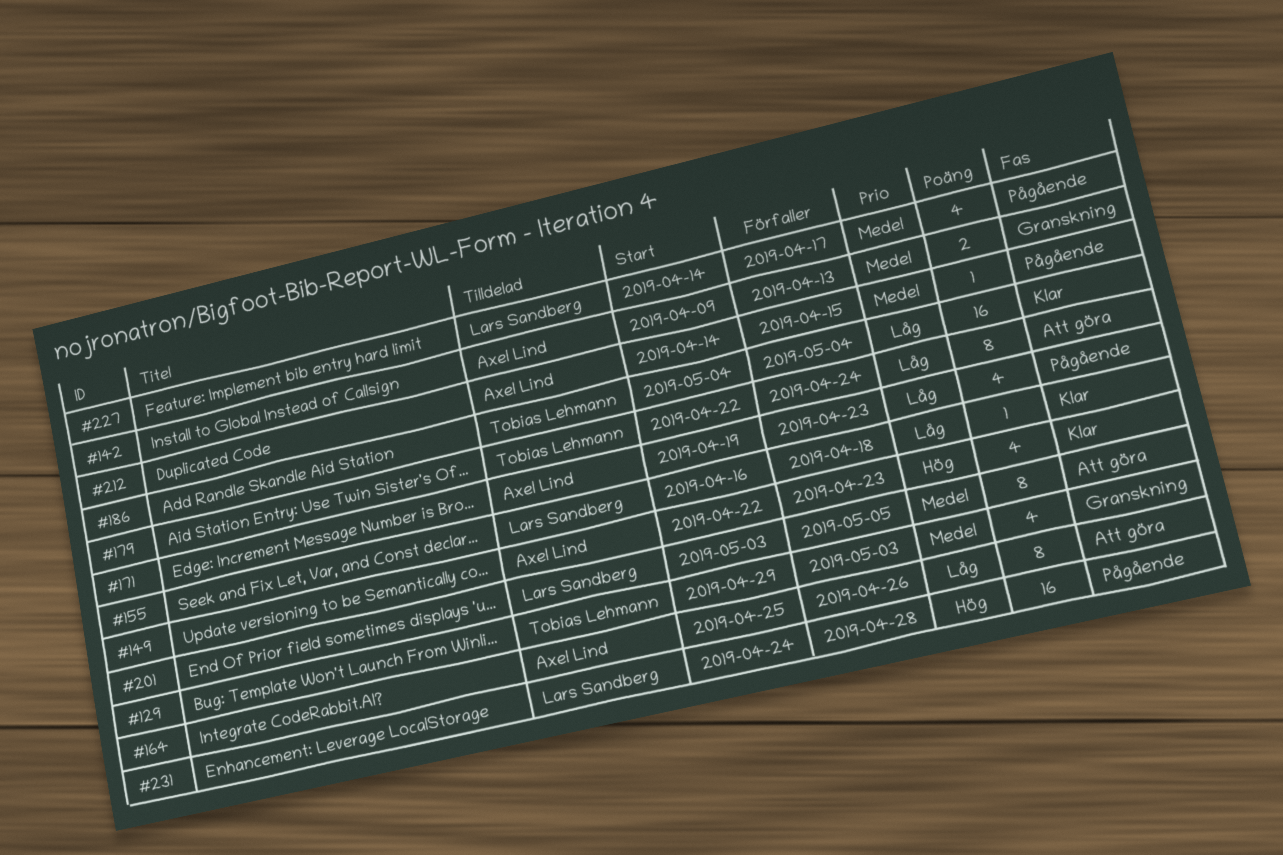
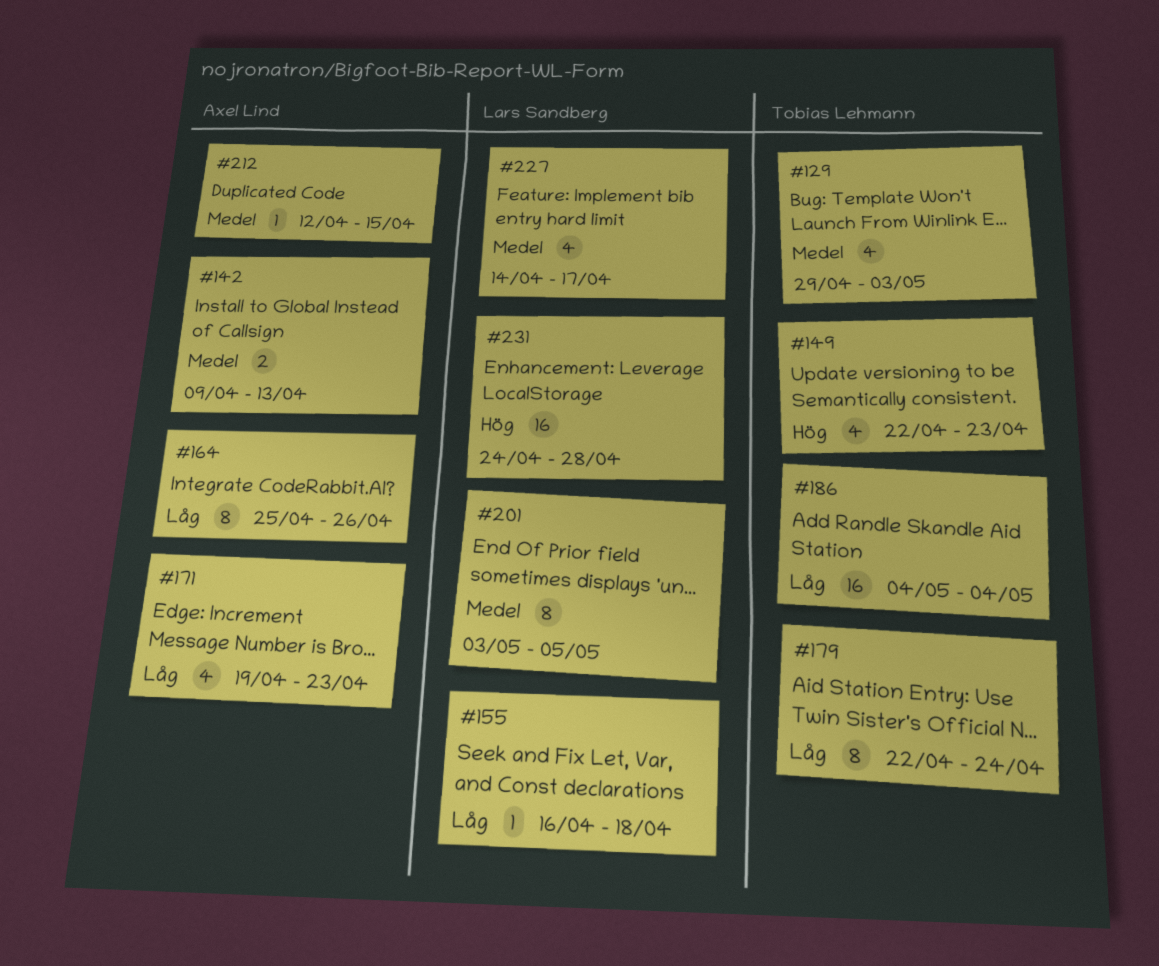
#149, owner: Axel Lind -> Tobias Lehmann
#212, start: Apr 14 -> Apr 12

